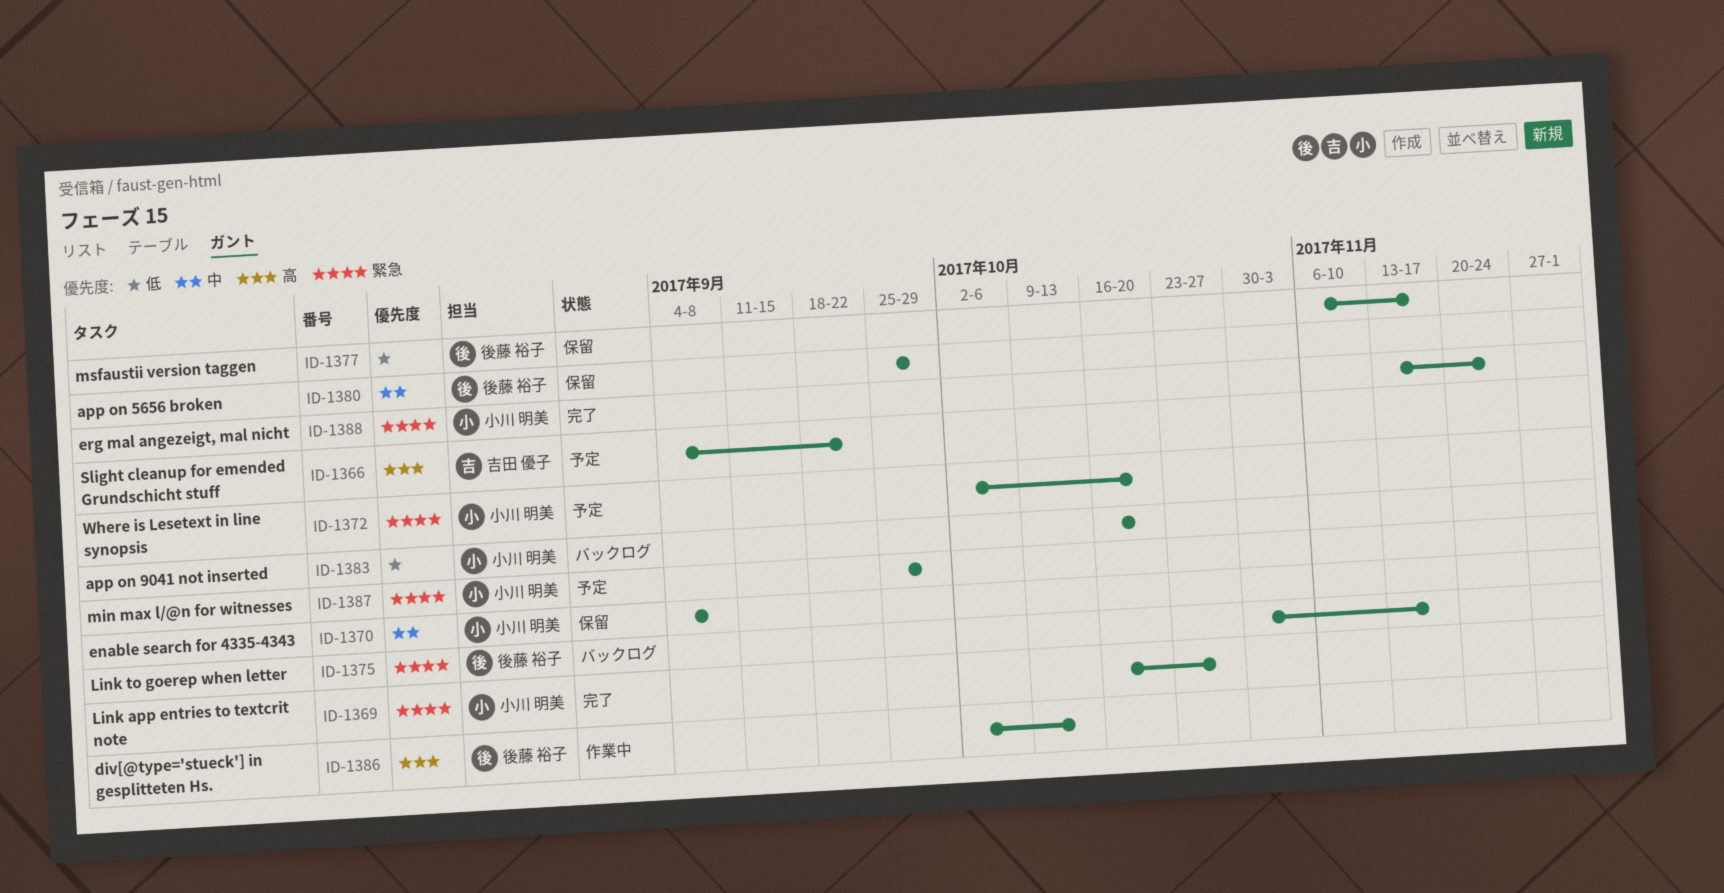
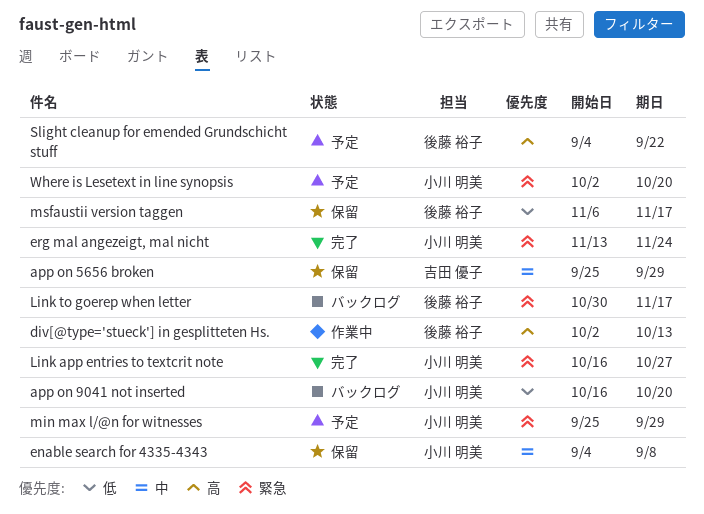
app on 5656 broken, owner: 後藤 裕子 -> 吉田 優子
Slight cleanup for emended Grundschicht stuff, owner: 吉田 優子 -> 後藤 裕子

